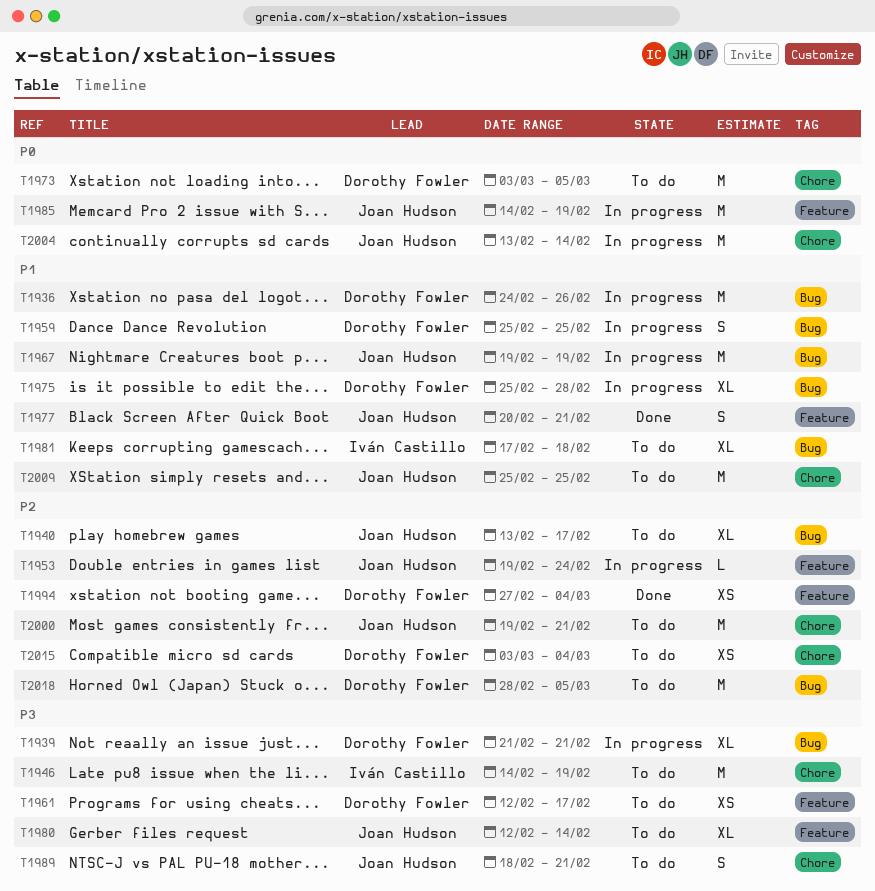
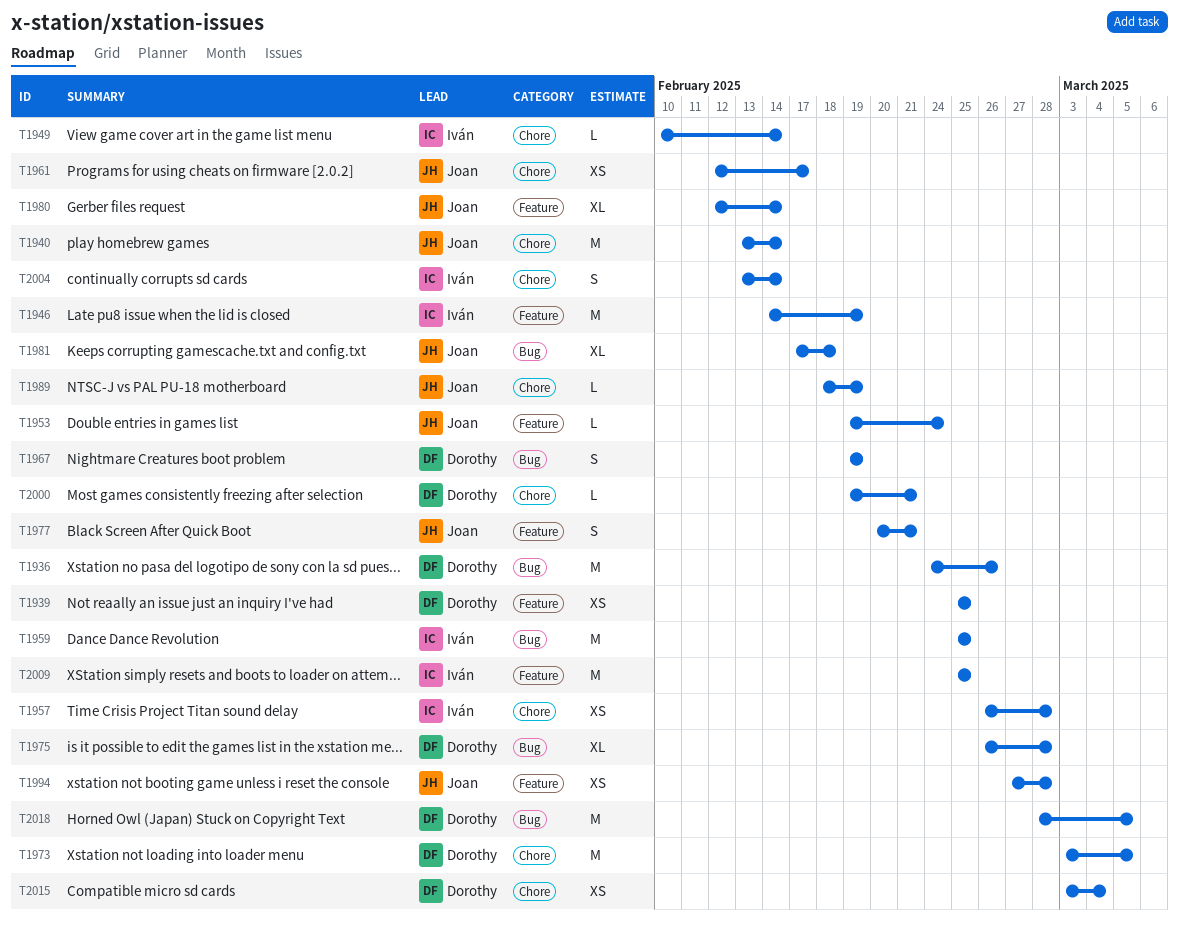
T1939, label: Bug -> Feature
T1939, estimate: XL -> XS
T1939, start: Feb 21 -> Feb 25
T1939, due: Feb 21 -> Feb 25
T1940, label: Bug -> Chore
T1940, estimate: XL -> M
T1940, due: Feb 17 -> Feb 14
T1946, label: Chore -> Feature
T1949: none -> present
T1957: none -> present
T1959, owner: Dorothy Fowler -> Iván Castillo
T1959, estimate: S -> M
T1961, owner: Dorothy Fowler -> Joan Hudson
T1961, label: Feature -> Chore
T1967, owner: Joan Hudson -> Dorothy Fowler
T1967, estimate: M -> S
T1975, start: Feb 25 -> Feb 26
T1981, owner: Iván Castillo -> Joan Hudson
T1985: present -> none
T1989, estimate: S -> L
T1989, due: Feb 21 -> Feb 19
T1994, owner: Dorothy Fowler -> Joan Hudson
T1994, due: Mar 4 -> Feb 28
T2000, owner: Joan Hudson -> Dorothy Fowler
T2000, estimate: M -> L
T2004, owner: Joan Hudson -> Iván Castillo
T2004, estimate: M -> S
T2009, owner: Joan Hudson -> Iván Castillo
T2009, label: Chore -> Feature

